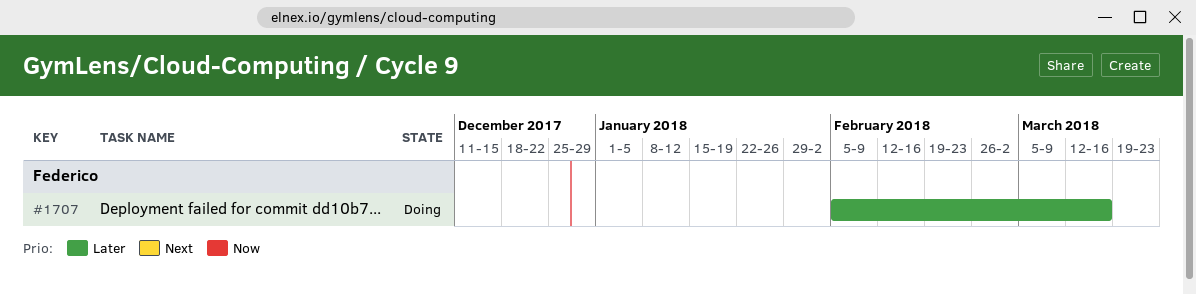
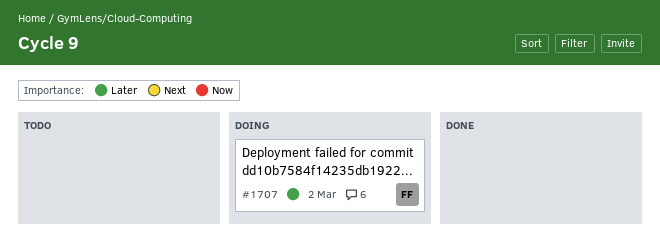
#1707, due: Mar 16 -> Mar 2

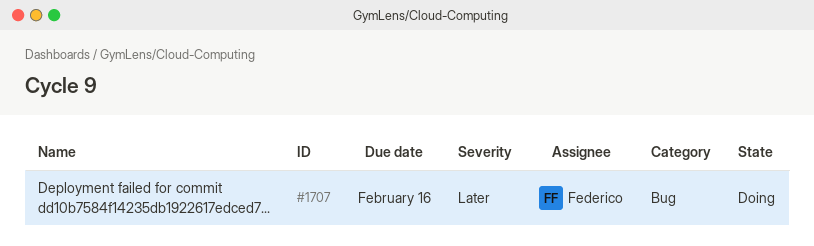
#1707, due: Mar 2 -> Feb 16

